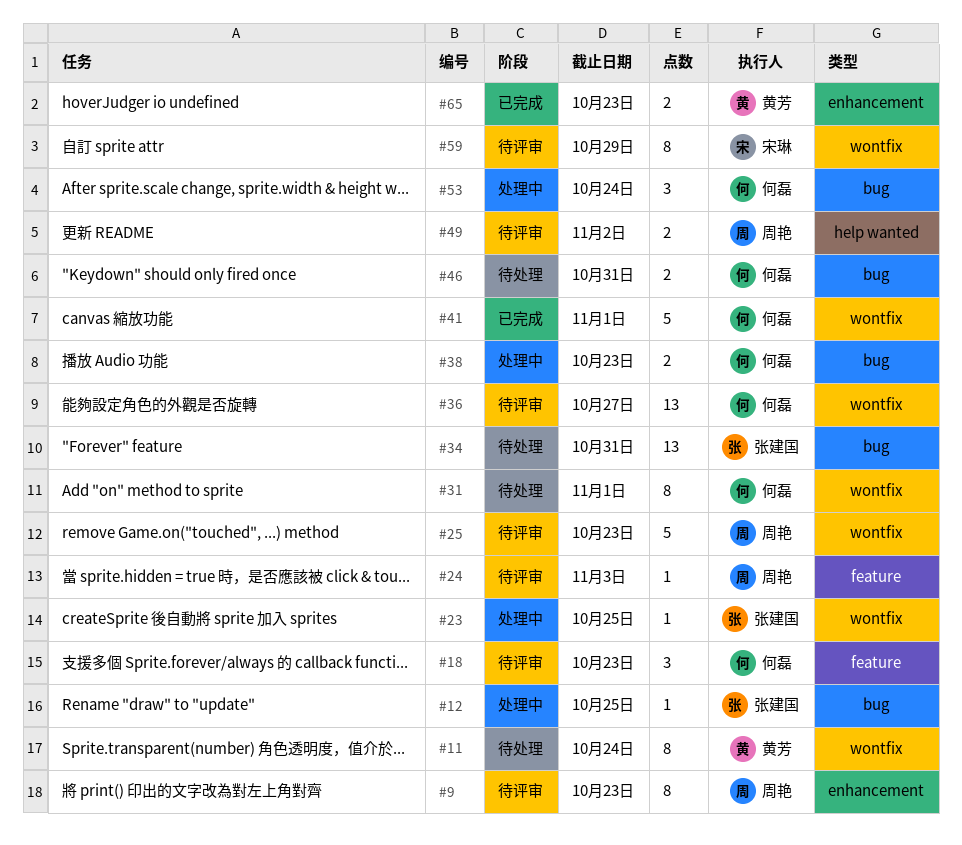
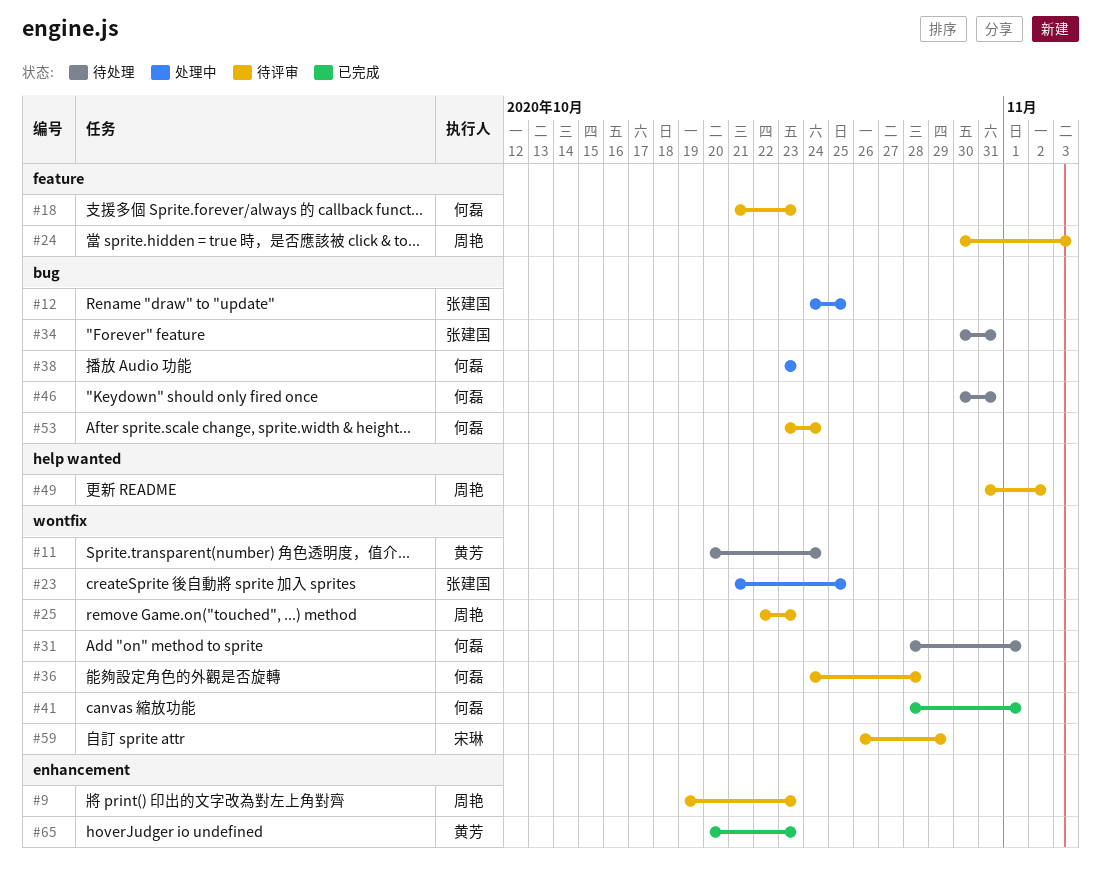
#36, due: Oct 27 -> Oct 28
#53, status: 处理中 -> 待评审

